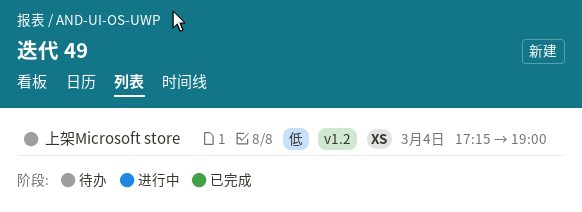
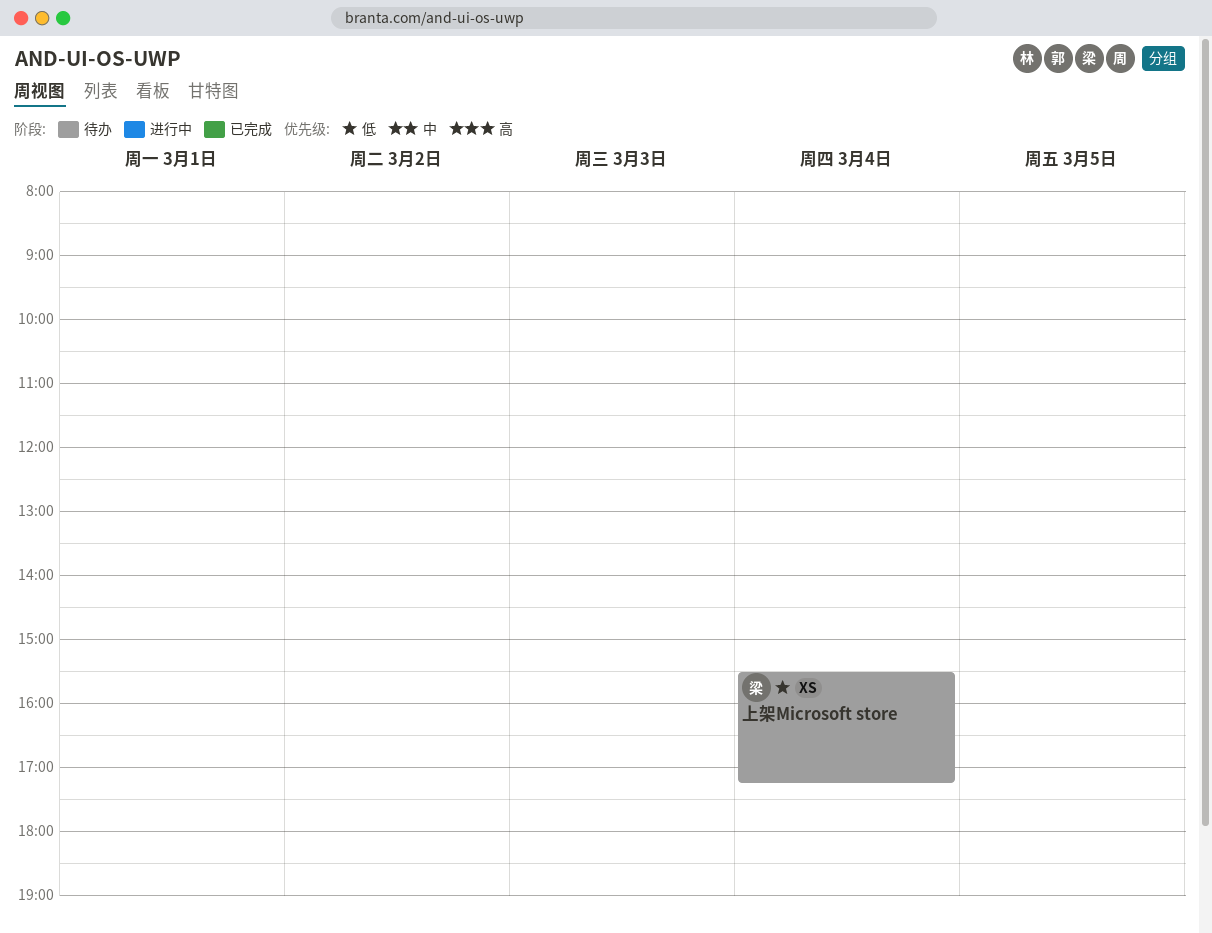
上架Microsoft store, begins: 17:15 -> 15:30
上架Microsoft store, ends: 19:00 -> 17:15

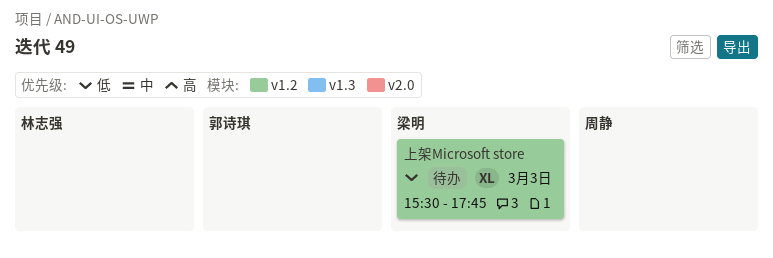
上架Microsoft store, estimate: XS -> XL
上架Microsoft store, day: Mar 4 -> Mar 3
上架Microsoft store, ends: 17:15 -> 17:45

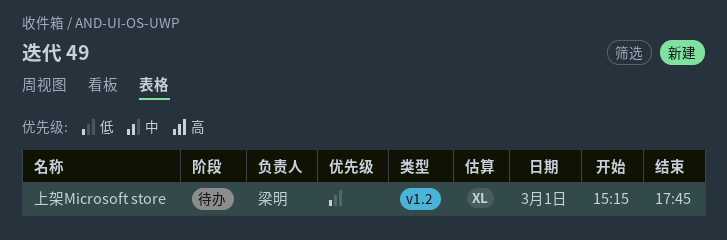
上架Microsoft store, day: Mar 3 -> Mar 1
上架Microsoft store, begins: 15:30 -> 15:15

